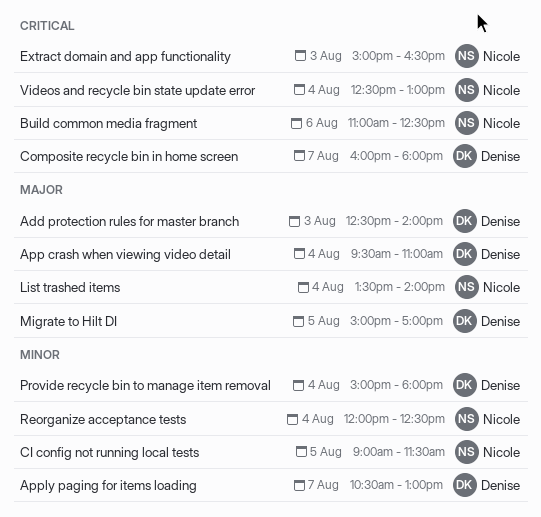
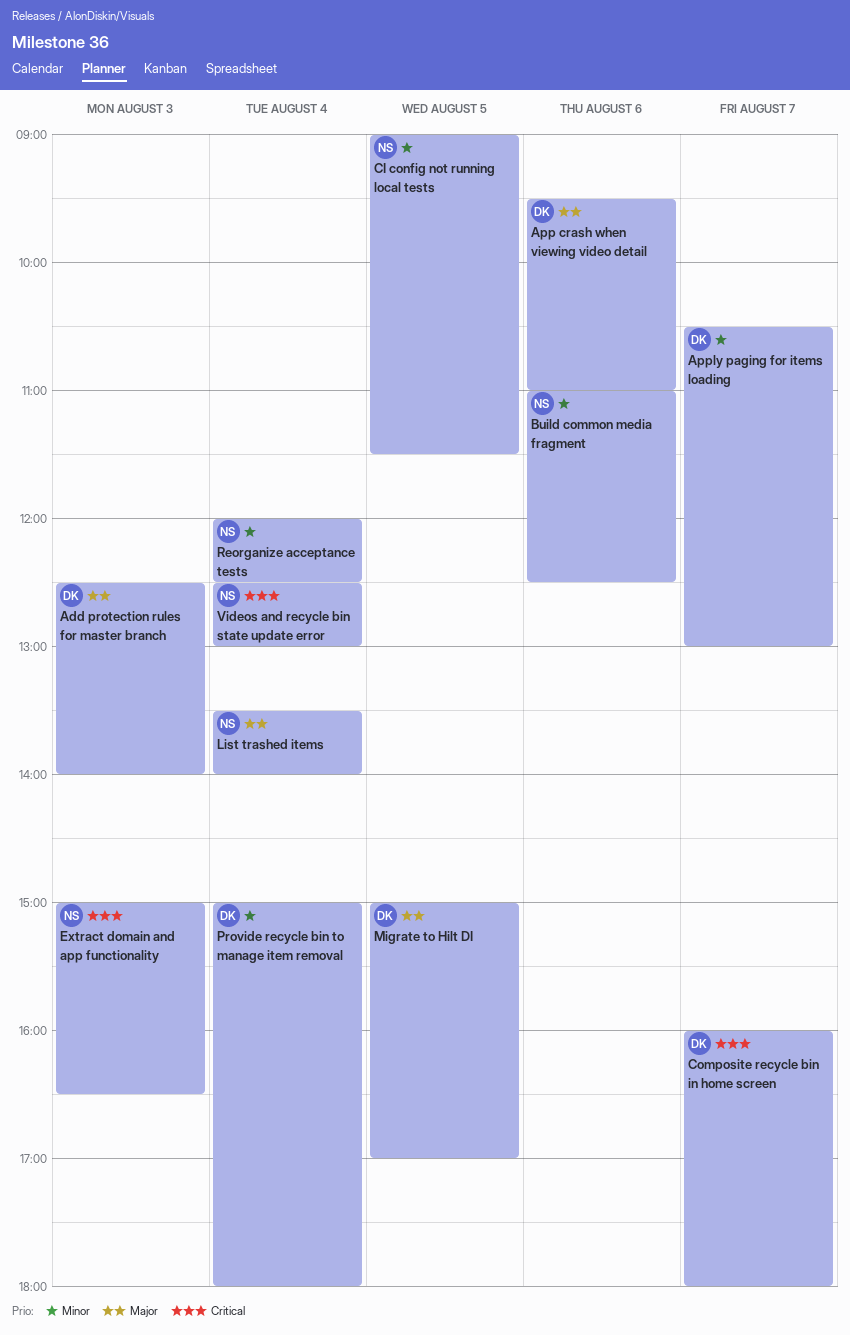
App crash when viewing video detail, day: Aug 4 -> Aug 6
Build common media fragment, priority: Critical -> Minor

